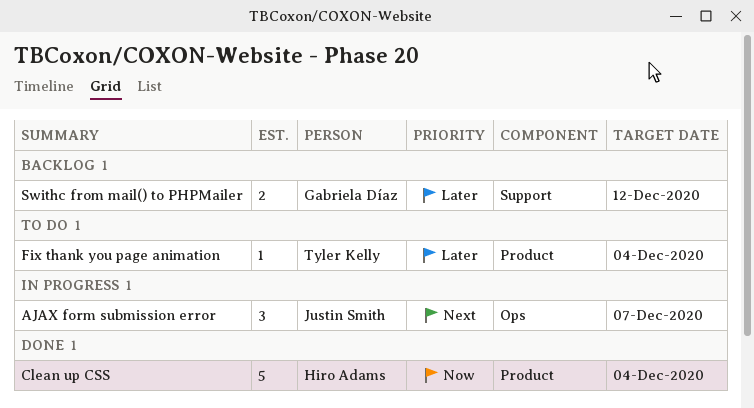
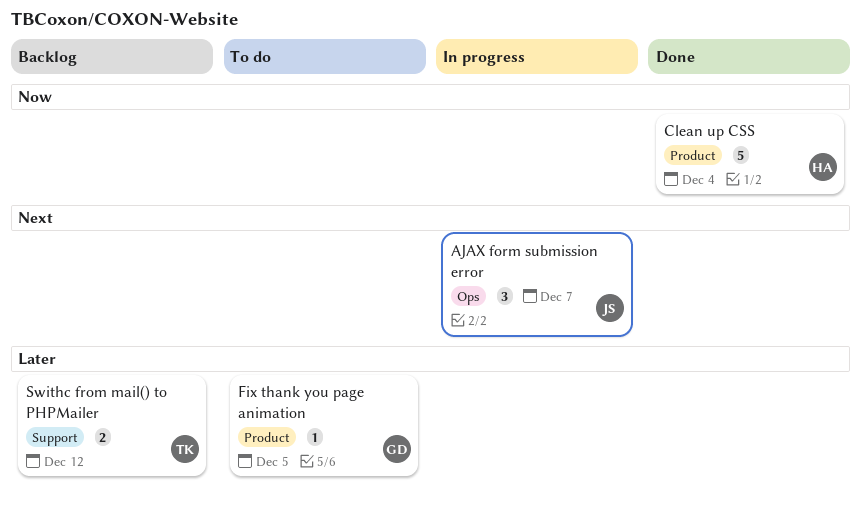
Fix thank you page animation, owner: Tyler Kelly -> Gabriela Díaz
Fix thank you page animation, due: Dec 4 -> Dec 5
Swithc from mail() to PHPMailer, owner: Gabriela Díaz -> Tyler Kelly

